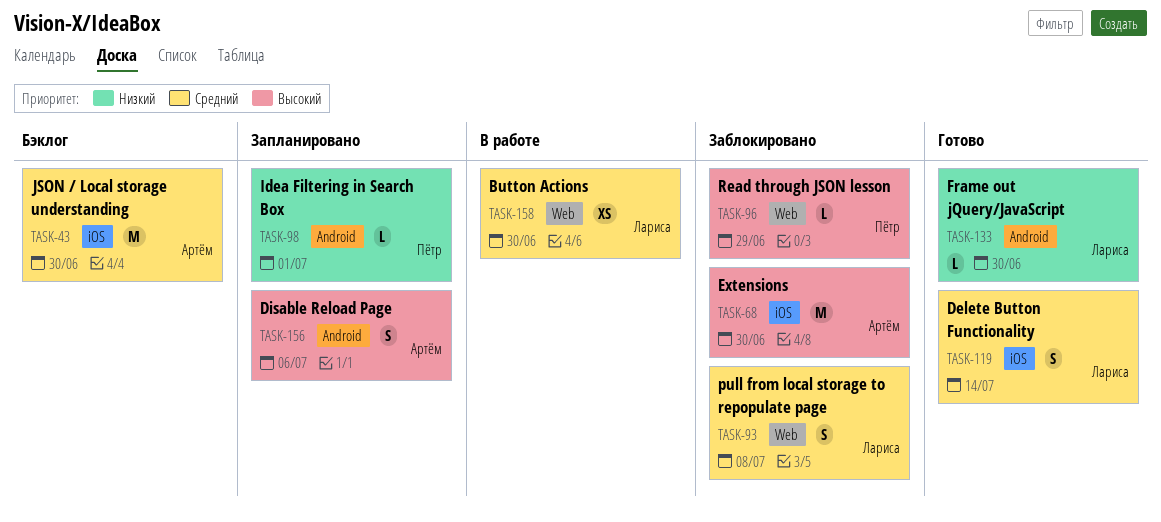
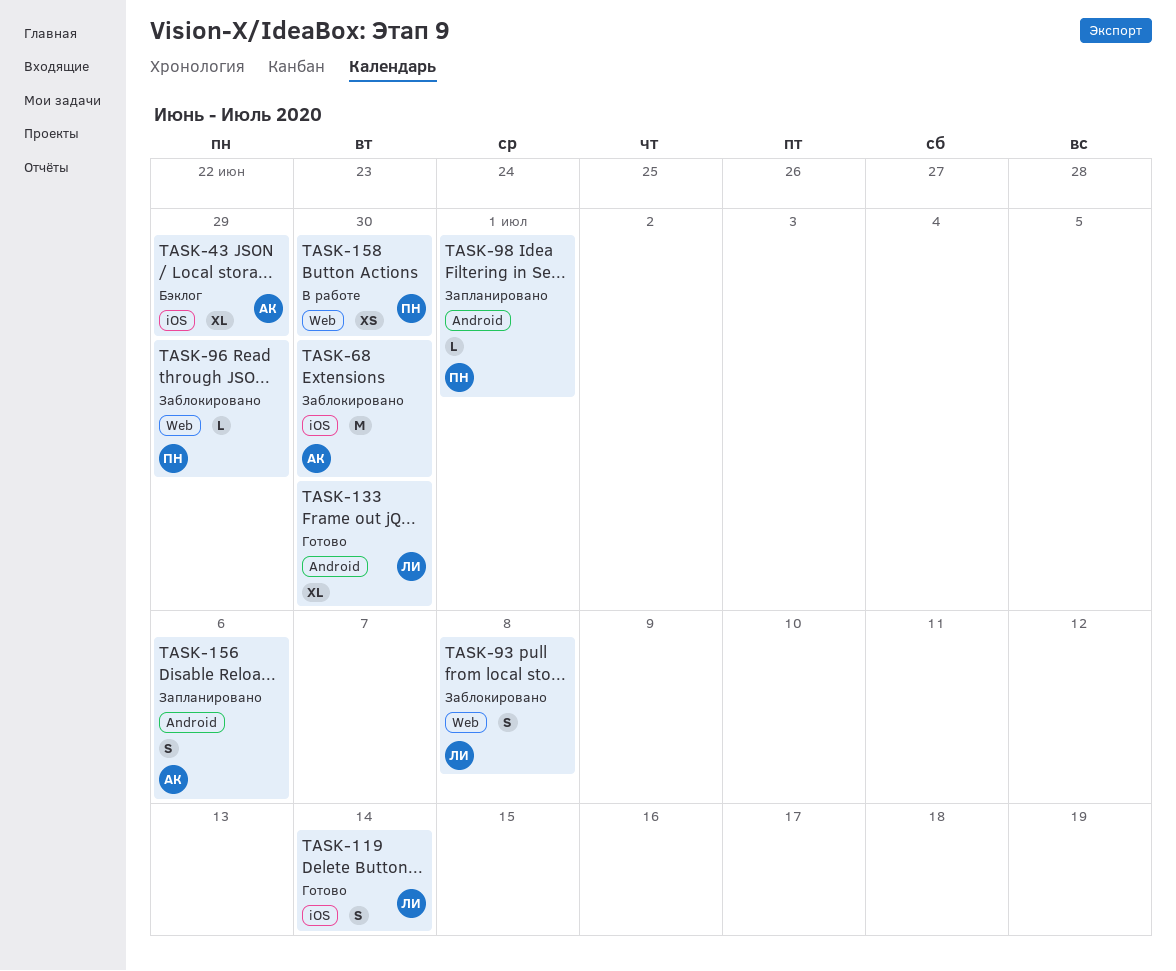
TASK-43, estimate: M -> XL
TASK-43, due: Jun 30 -> Jun 29
TASK-133, estimate: L -> XL
TASK-158, owner: Лариса -> Пётр

